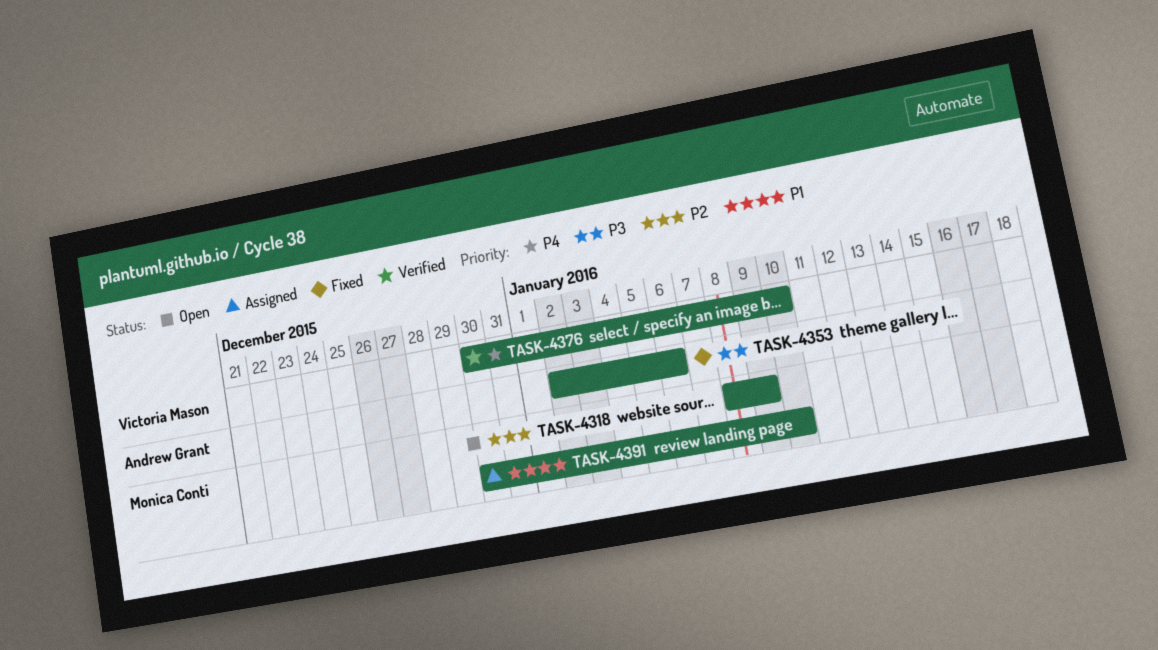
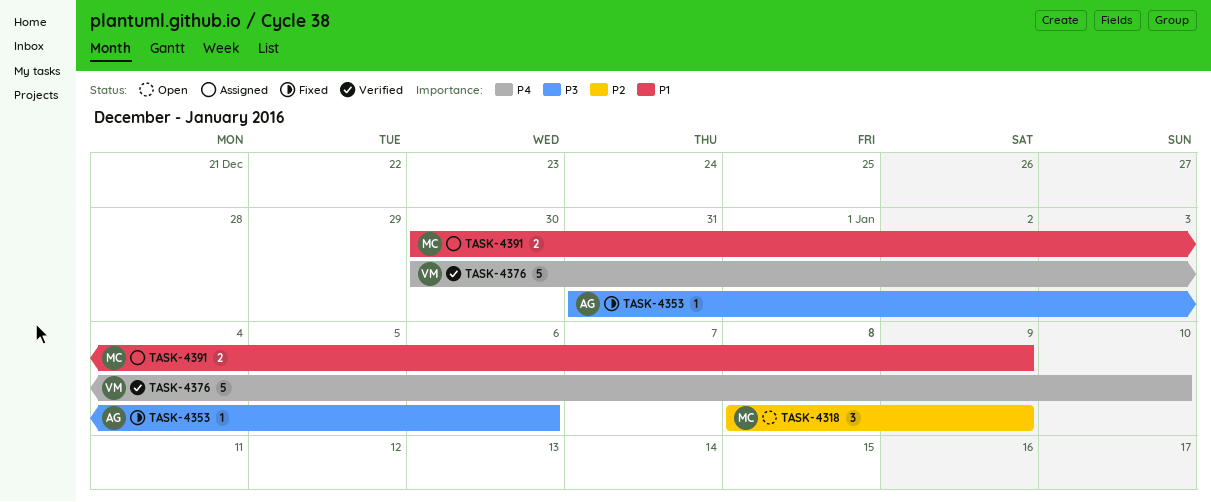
TASK-4353, start: Jan 2 -> Dec 31
TASK-4391, due: Jan 10 -> Jan 9

